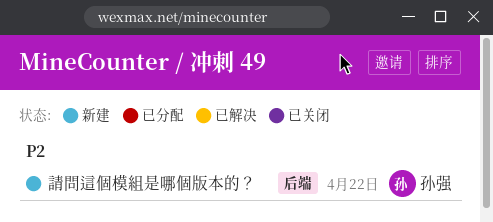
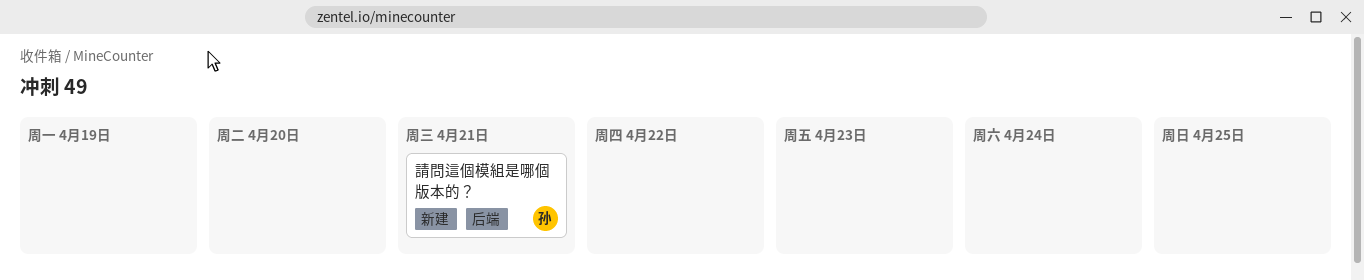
請問這個模組是哪個版本的？, due: Apr 22 -> Apr 21

